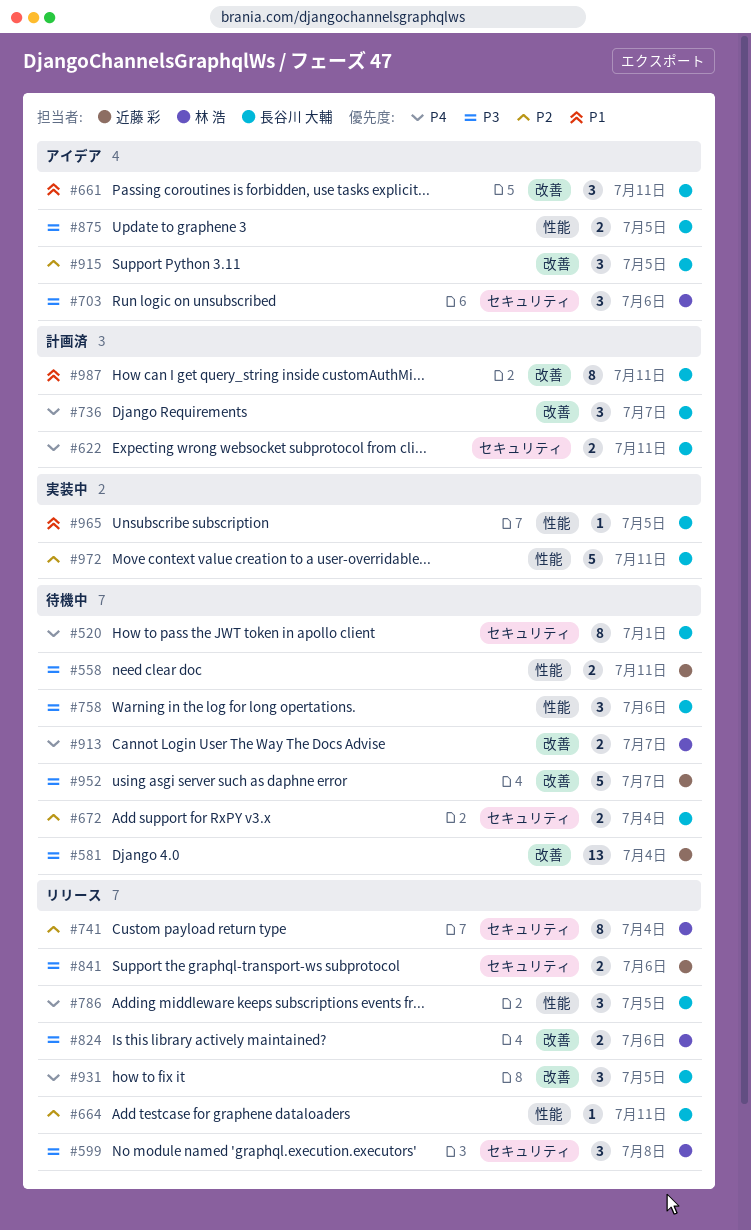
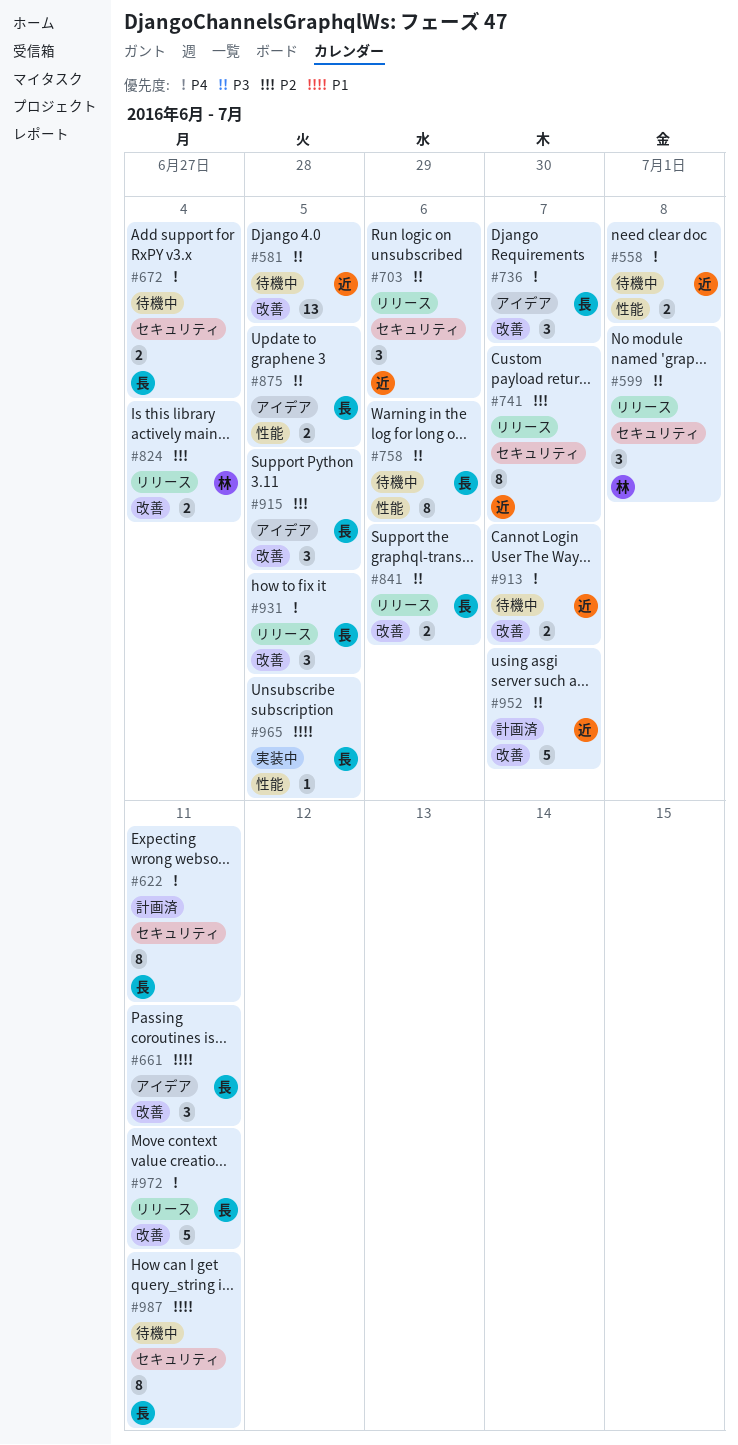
#520: present -> none
#558, priority: P3 -> P4
#558, due: Jul 11 -> Jul 8
#581, due: Jul 4 -> Jul 5
#622, estimate: 2 -> 8
#664: present -> none
#672, priority: P2 -> P4
#703, status: アイデア -> リリース
#703, owner: 林 浩 -> 近藤 彩
#736, status: 計画済 -> アイデア
#741, owner: 林 浩 -> 近藤 彩
#741, due: Jul 4 -> Jul 7
#758, estimate: 3 -> 8
#786: present -> none
#824, priority: P3 -> P2
#824, due: Jul 6 -> Jul 4
#841, owner: 近藤 彩 -> 長谷川 大輔
#841, label: セキュリティ -> 改善
#913, owner: 林 浩 -> 近藤 彩
#952, status: 待機中 -> 計画済
#972, status: 実装中 -> リリース
#972, priority: P2 -> P4
#972, label: 性能 -> 改善
#987, status: 計画済 -> 待機中
#987, label: 改善 -> セキュリティ

